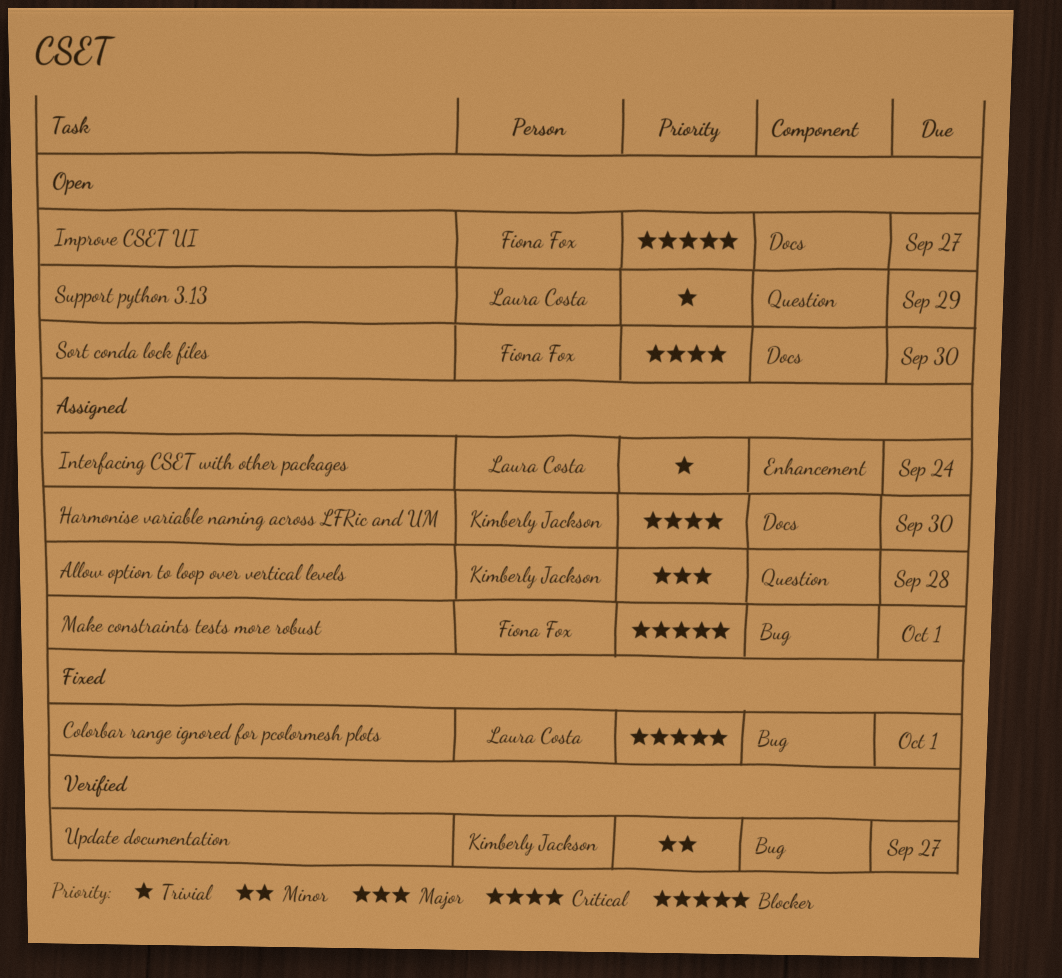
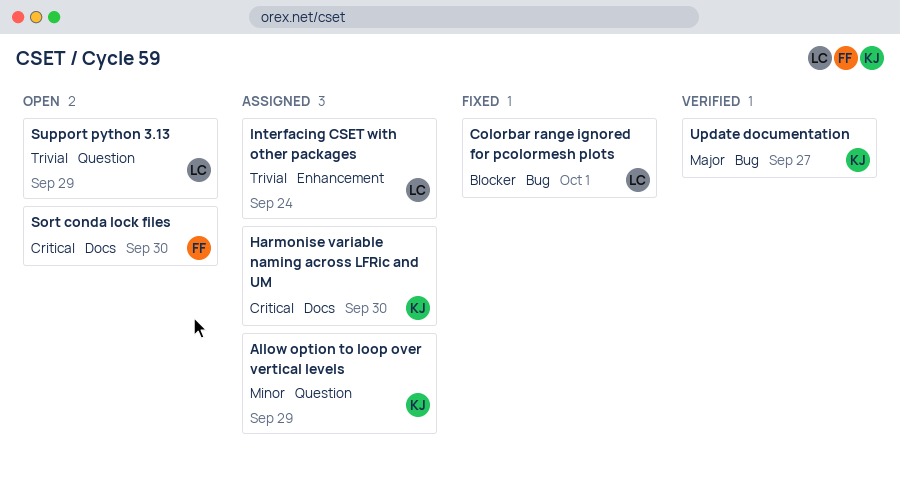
Allow option to loop over vertical levels, priority: Major -> Minor
Allow option to loop over vertical levels, due: Sep 28 -> Sep 29
Improve CSET UI: present -> none
Make constraints tests more robust: present -> none
Update documentation, priority: Minor -> Major

